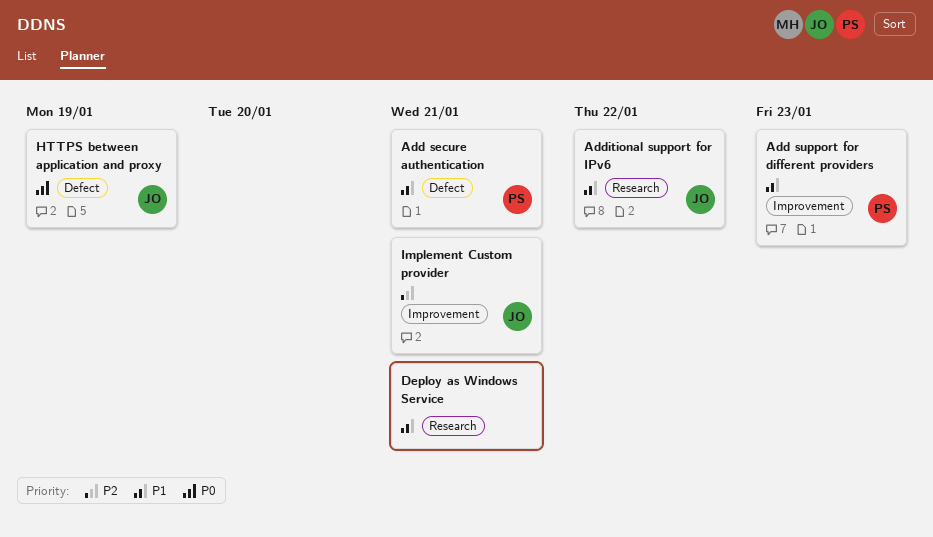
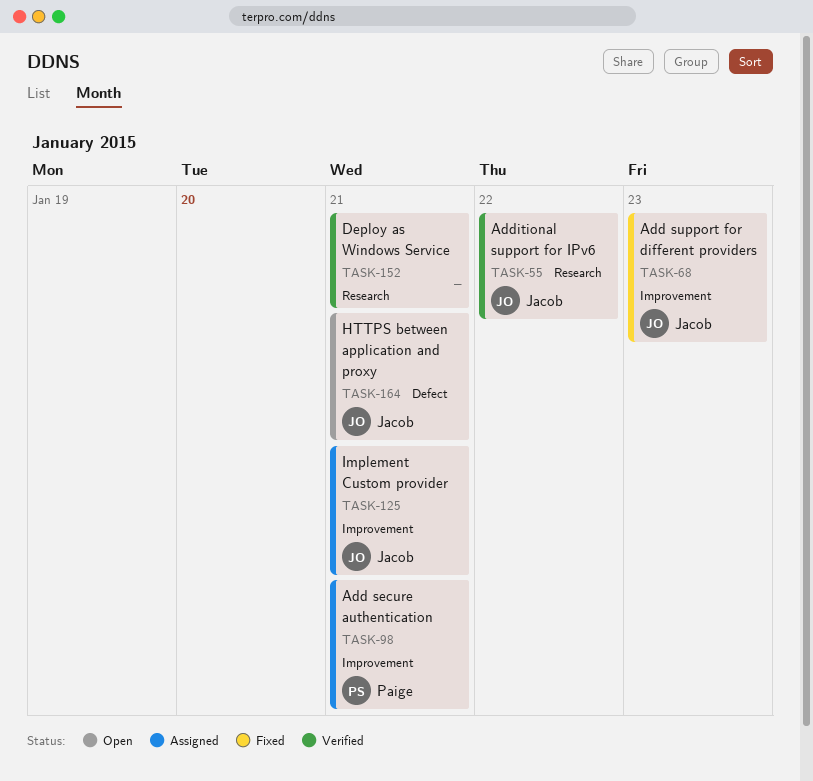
Add secure authentication, label: Defect -> Improvement
Add support for different providers, owner: Paige -> Jacob
HTTPS between application and proxy, due: Jan 19 -> Jan 21

